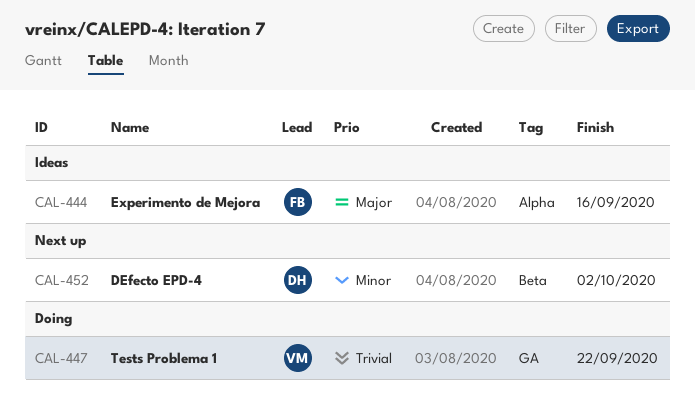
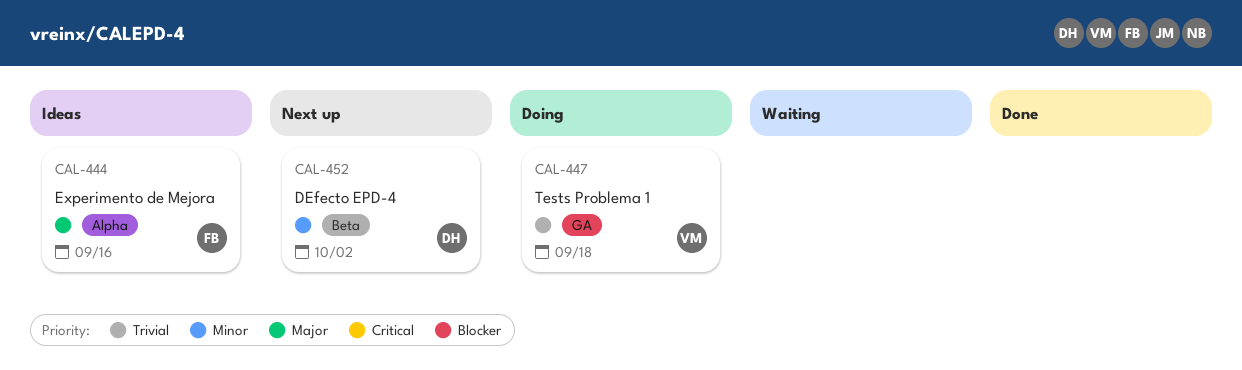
CAL-447, due: Sep 22 -> Sep 18

